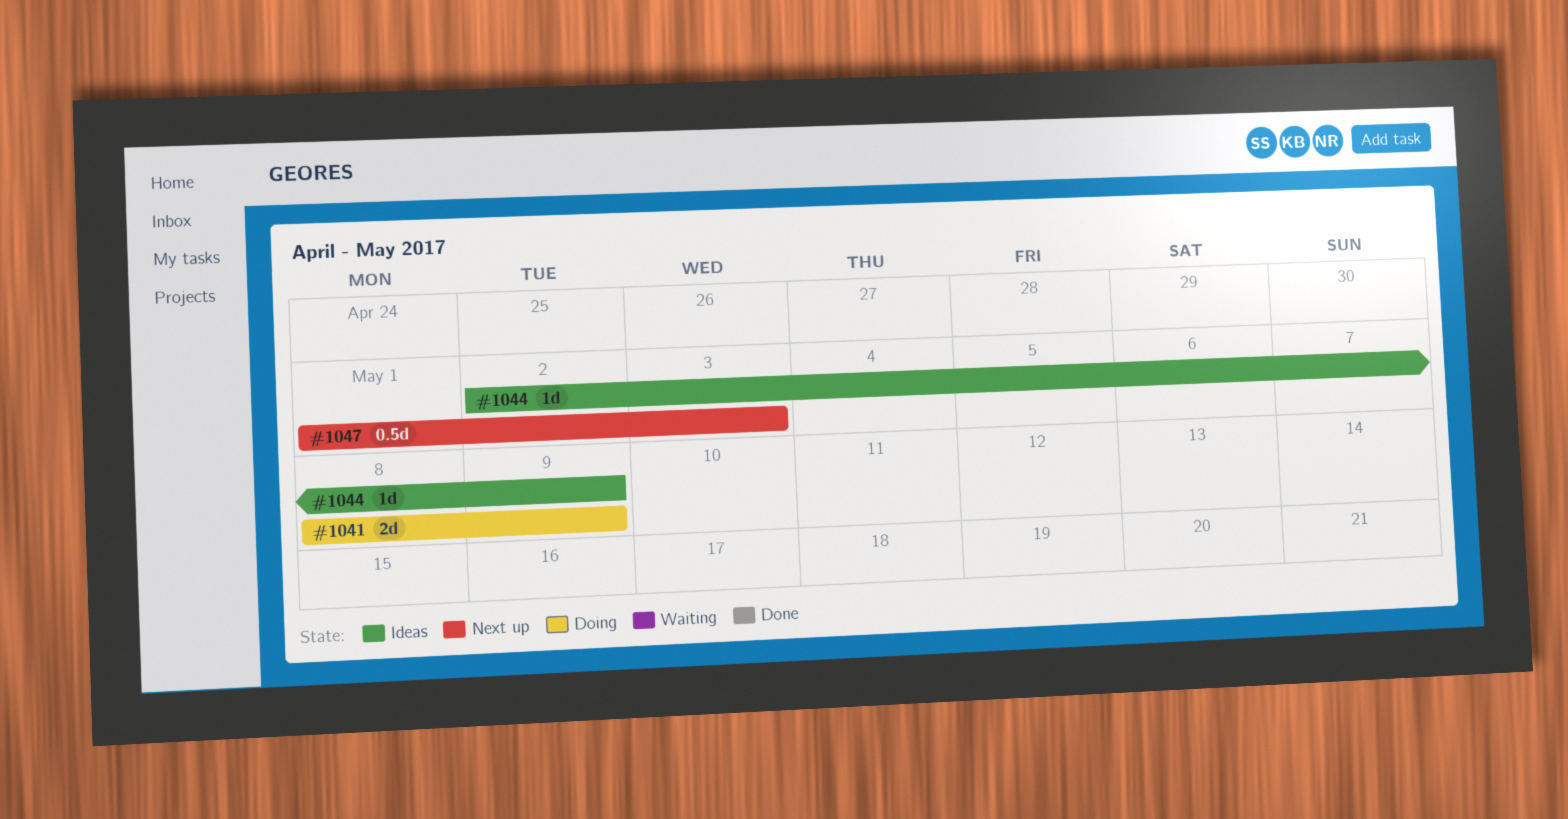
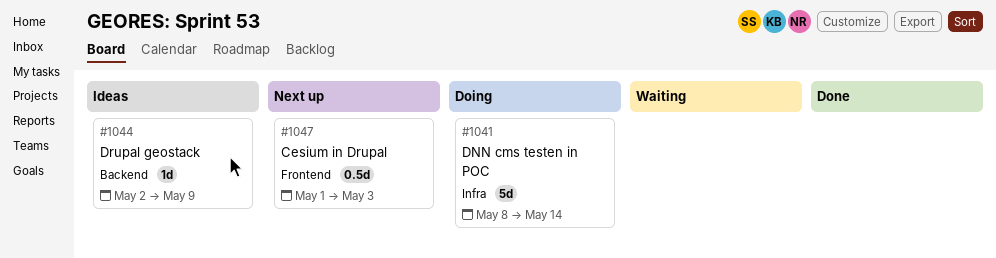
#1041, estimate: 2d -> 5d
#1041, due: May 9 -> May 14

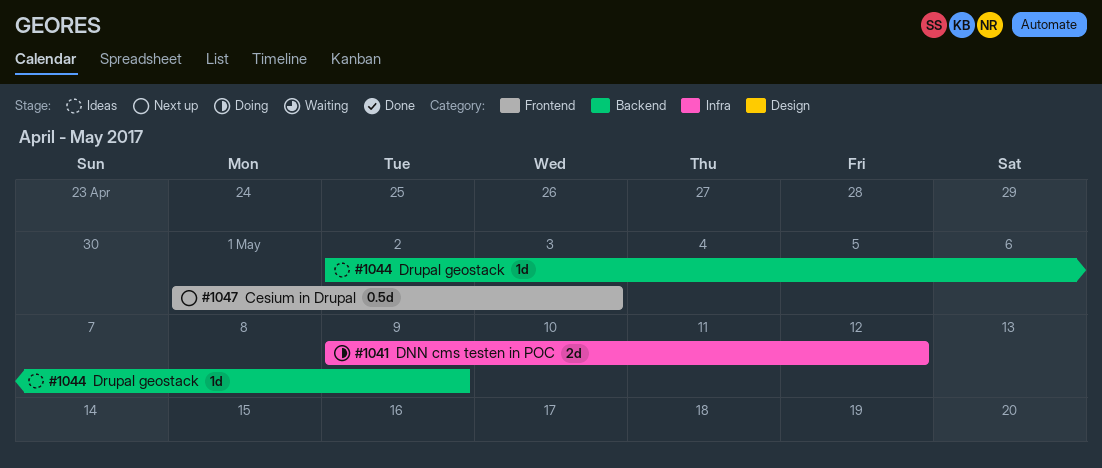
#1041, estimate: 5d -> 2d
#1041, start: May 8 -> May 9
#1041, due: May 14 -> May 12

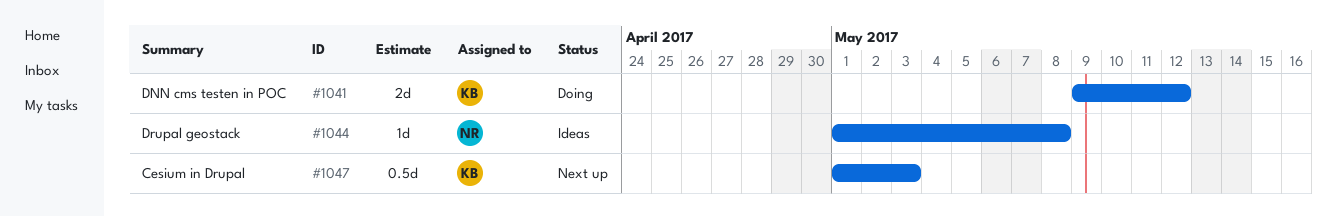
#1044, start: May 2 -> May 1
#1044, due: May 9 -> May 8

